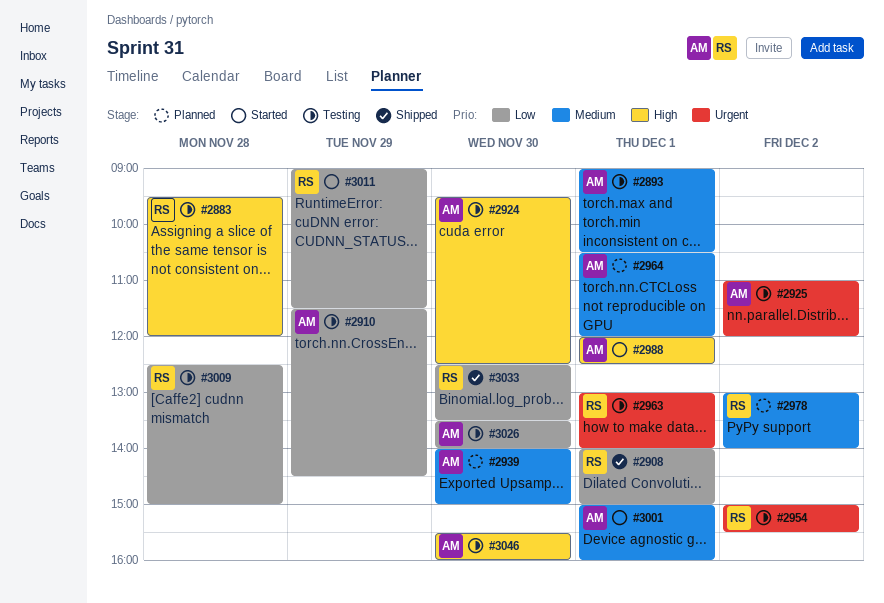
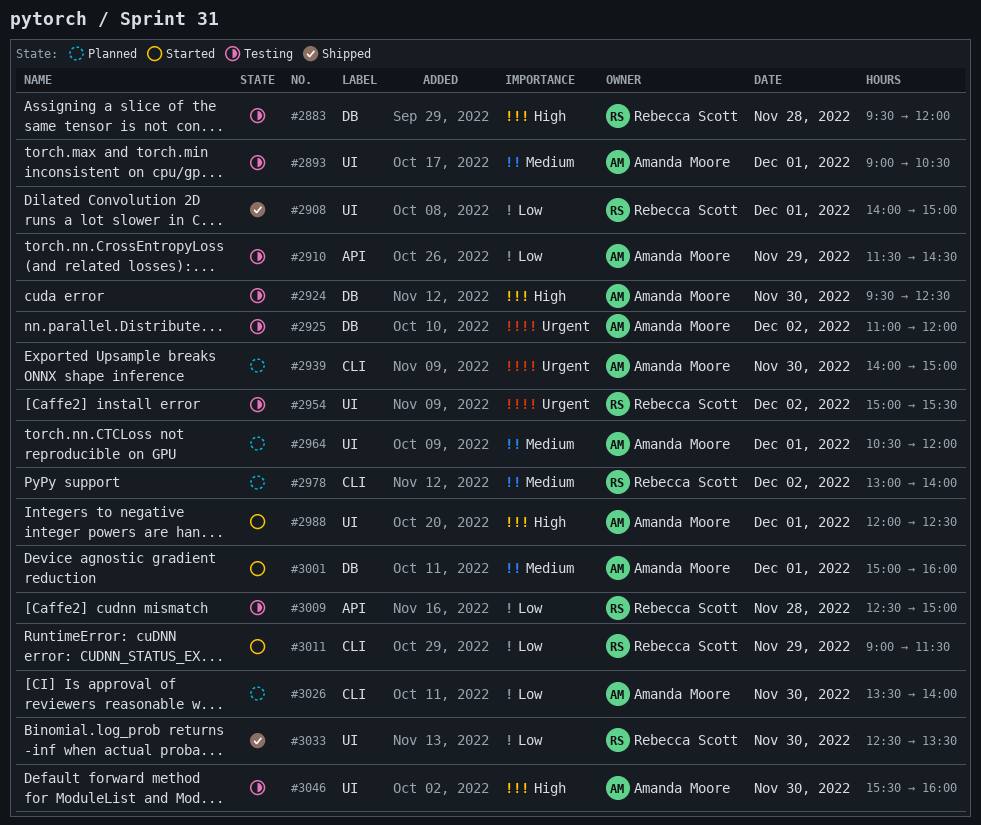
#2939, priority: Medium -> Urgent
#2963: present -> none
#3026, status: Testing -> Planned

